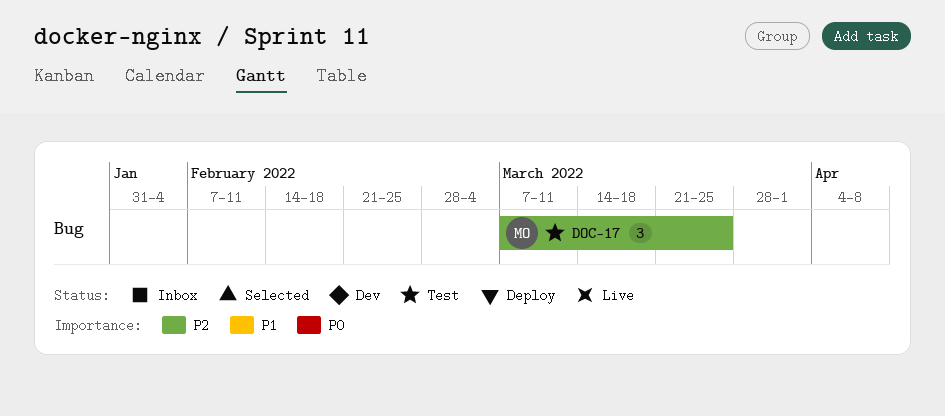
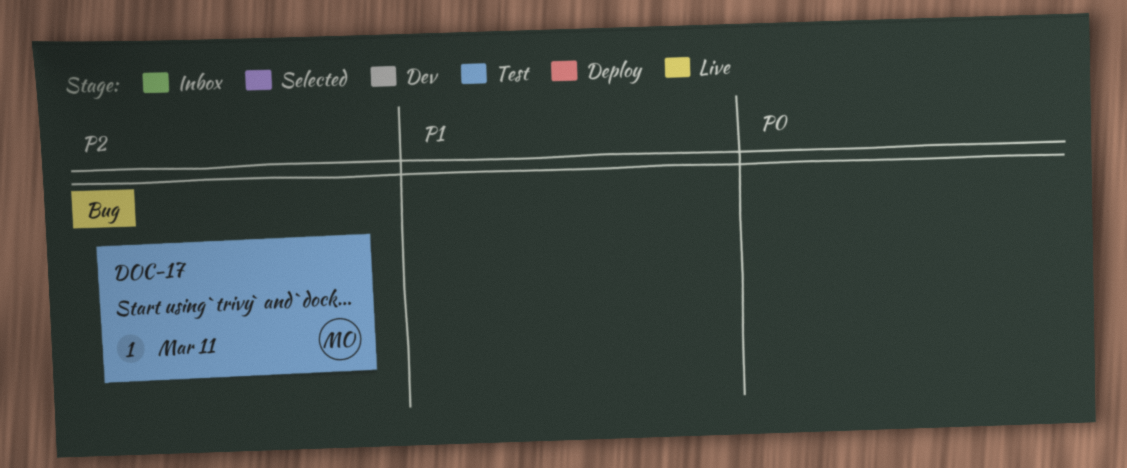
DOC-17, estimate: 3 -> 1
DOC-17, due: Mar 25 -> Mar 11

